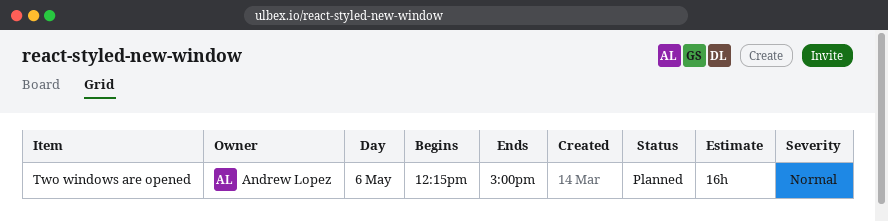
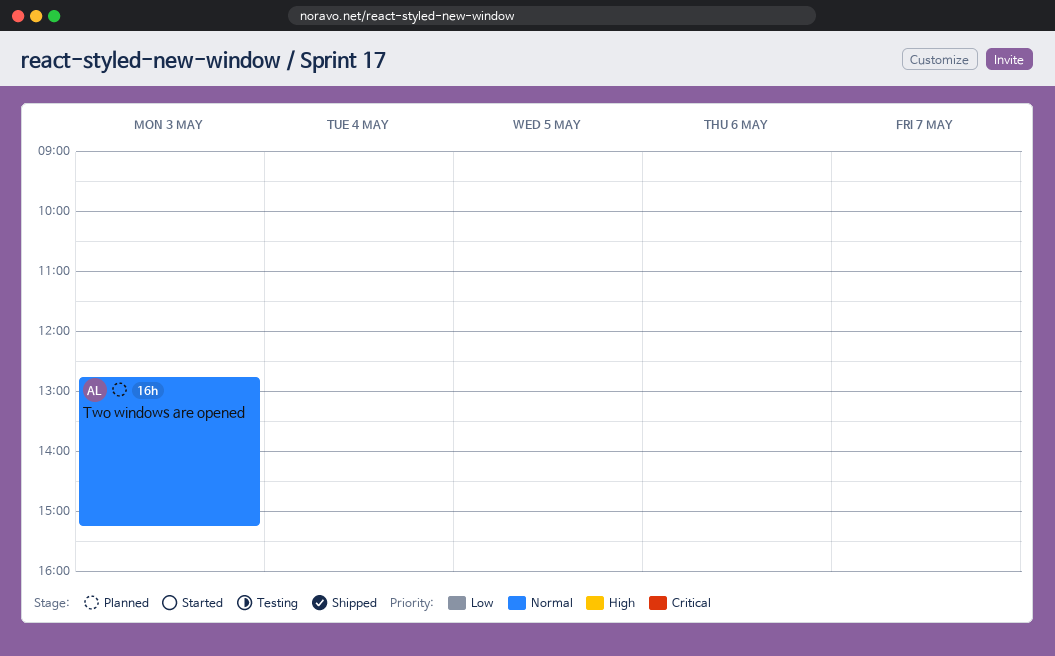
Two windows are opened, day: May 6 -> May 3
Two windows are opened, begins: 12:15 -> 12:45
Two windows are opened, ends: 15:00 -> 15:15

